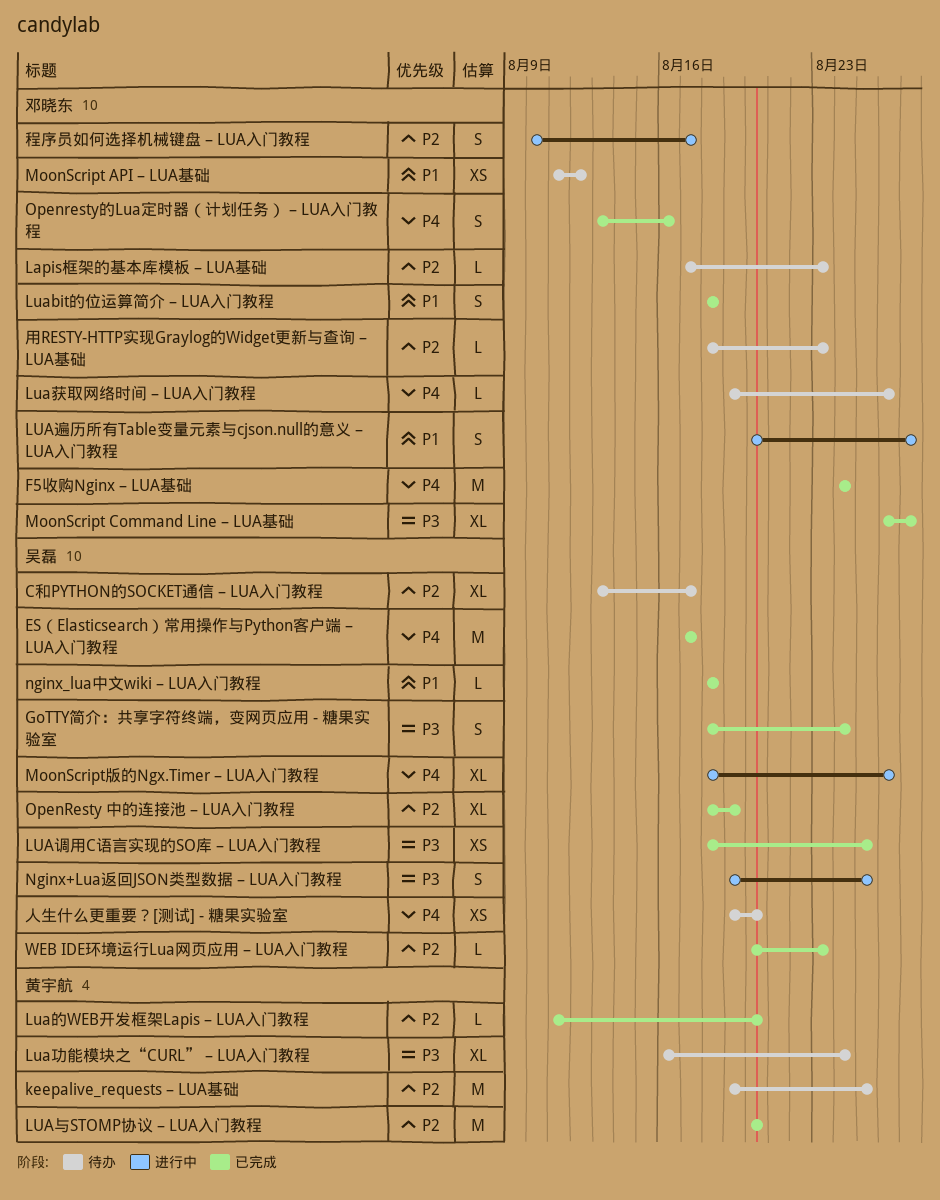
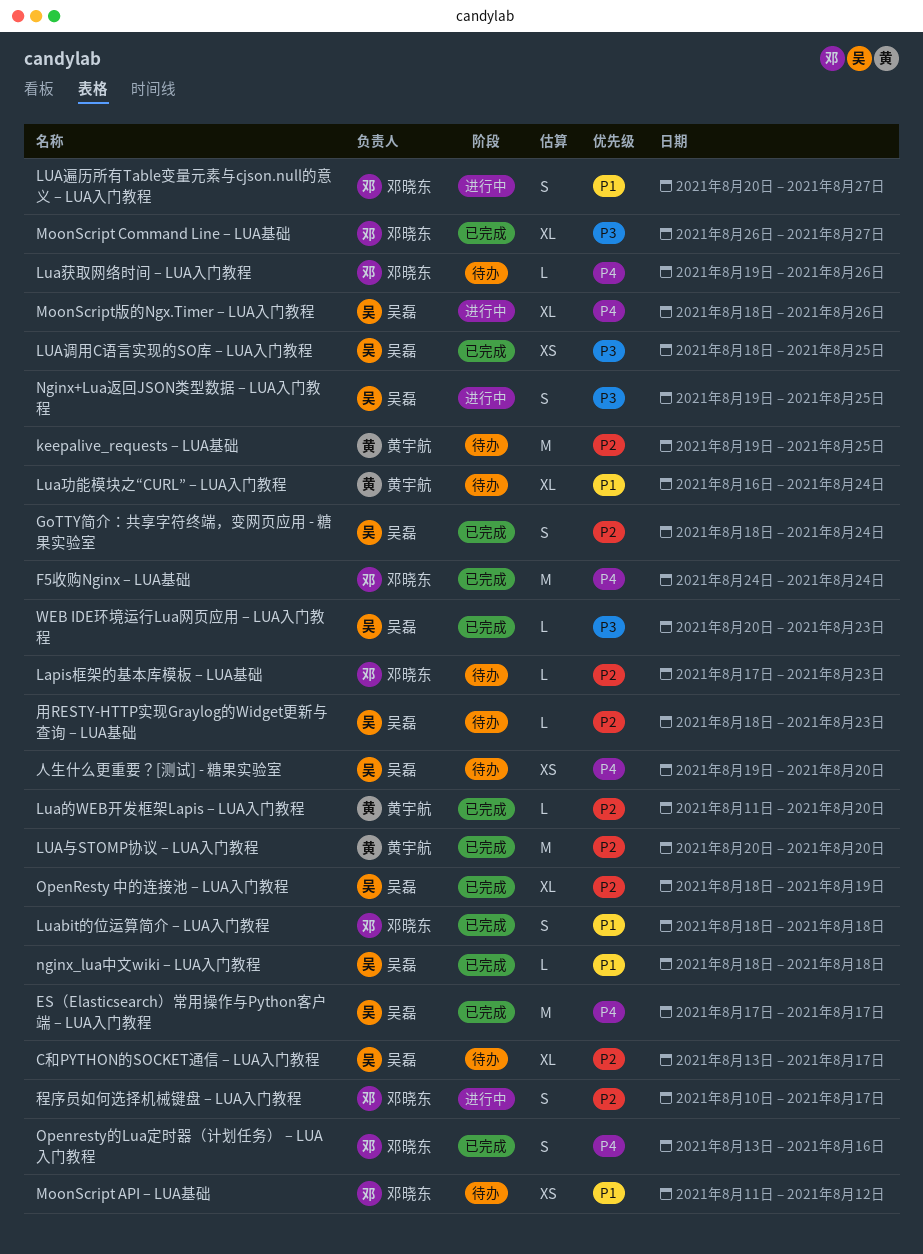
GoTTY简介：共享字符终端，变网页应用 - 糖果实验室, priority: P3 -> P2
Lua功能模块之“CURL” – LUA入门教程, priority: P3 -> P1
WEB IDE环境运行Lua网页应用 – LUA入门教程, priority: P2 -> P3
用RESTY-HTTP实现Graylog的Widget更新与查询 – LUA基础, owner: 邓晓东 -> 吴磊

